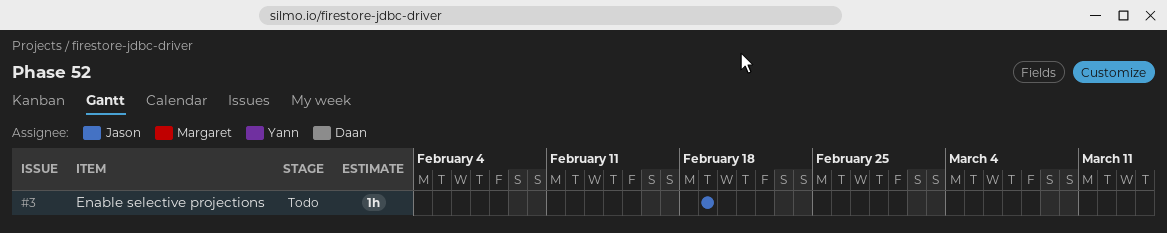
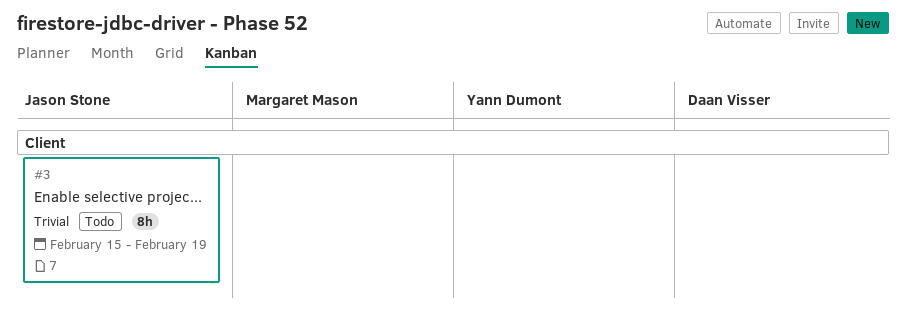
#3, estimate: 1h -> 8h
#3, start: Feb 19 -> Feb 15

